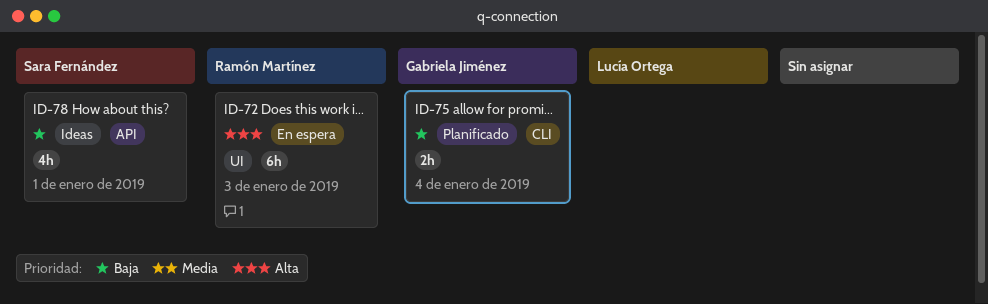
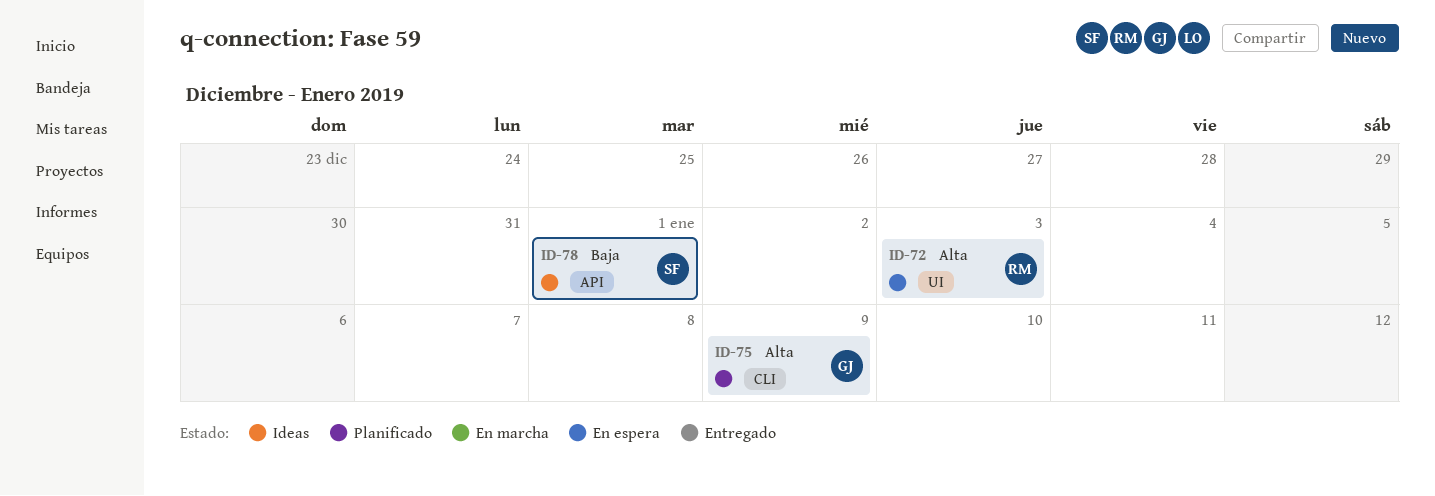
ID-75, priority: Baja -> Alta
ID-75, due: Jan 4 -> Jan 9

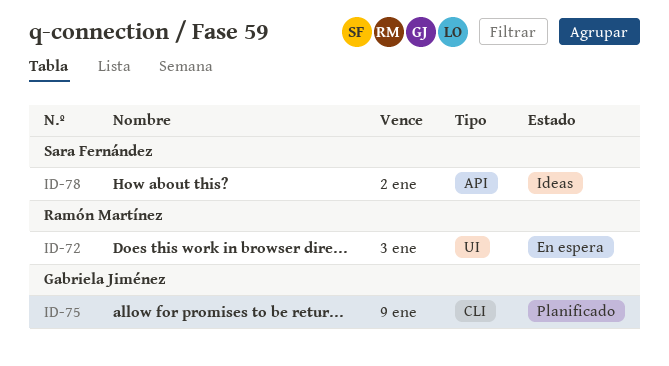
ID-78, due: Jan 1 -> Jan 2

